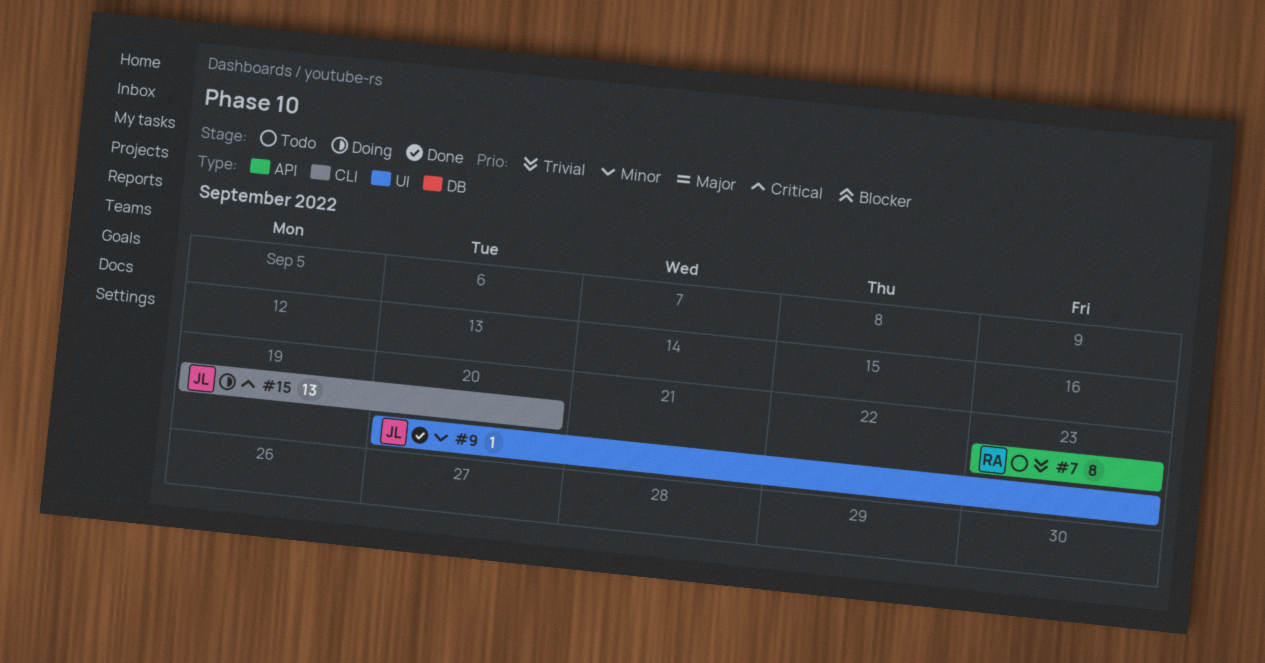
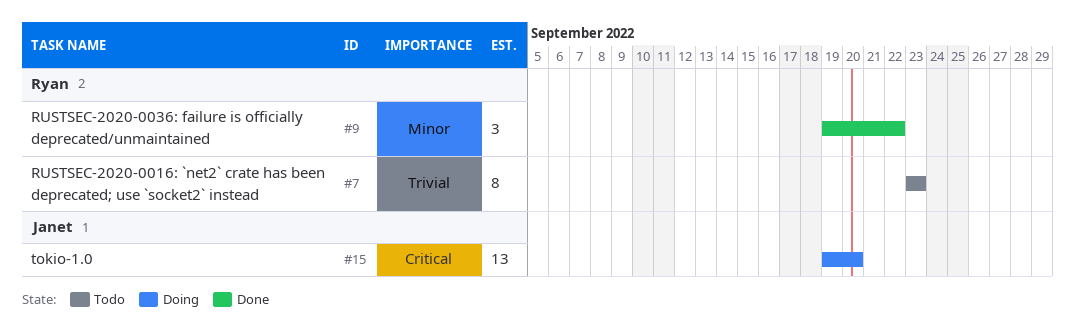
#9, owner: Janet -> Ryan
#9, estimate: 1 -> 3
#9, start: Sep 20 -> Sep 19
#9, due: Sep 23 -> Sep 22

